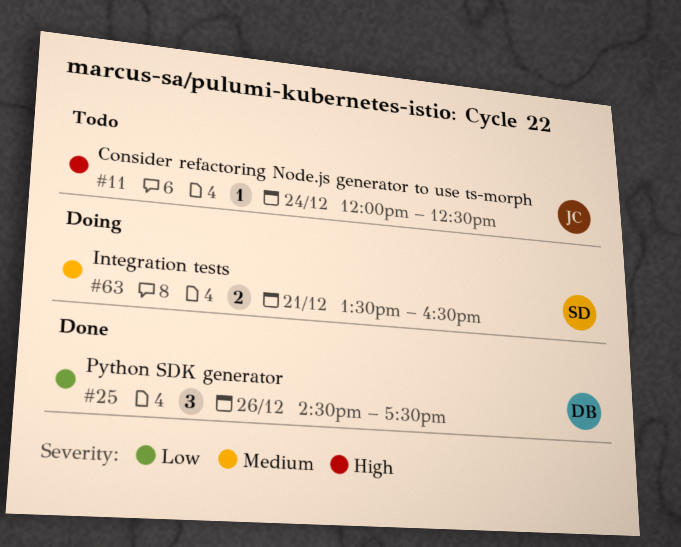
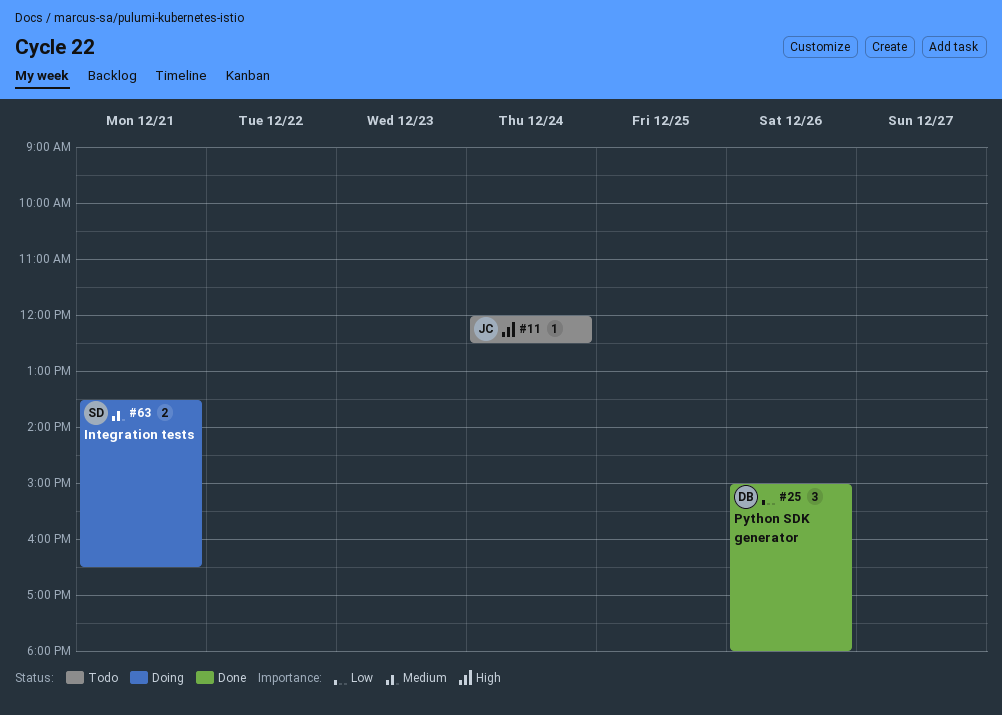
#25, begins: 14:30 -> 15:00
#25, ends: 17:30 -> 18:00

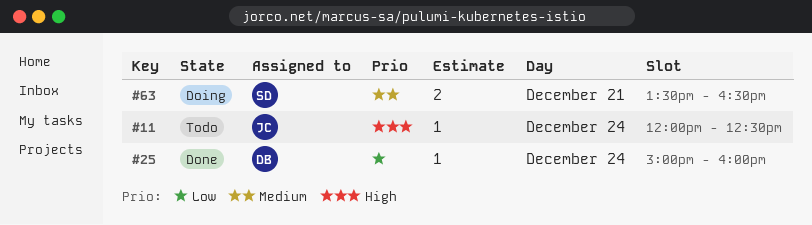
#25, estimate: 3 -> 1
#25, day: Dec 26 -> Dec 24
#25, ends: 18:00 -> 16:00

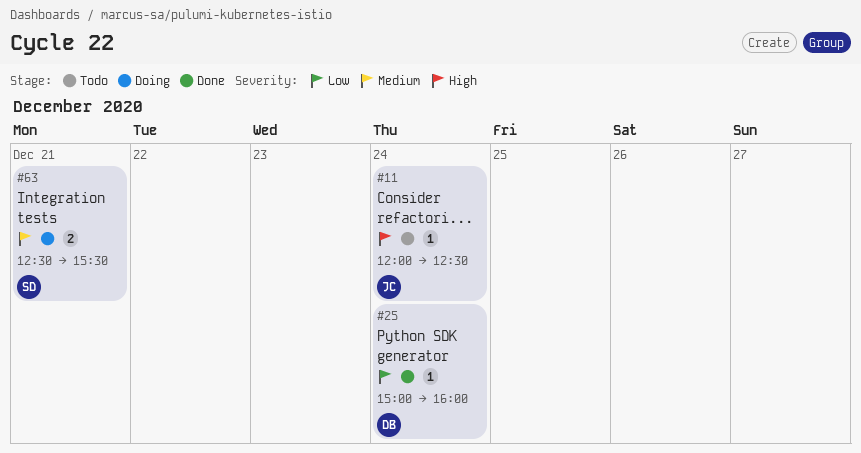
#63, begins: 13:30 -> 12:30
#63, ends: 16:30 -> 15:30

